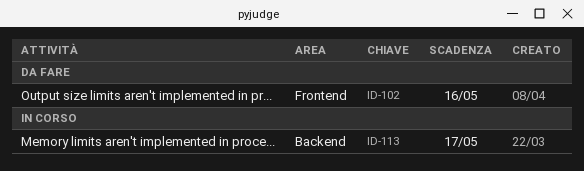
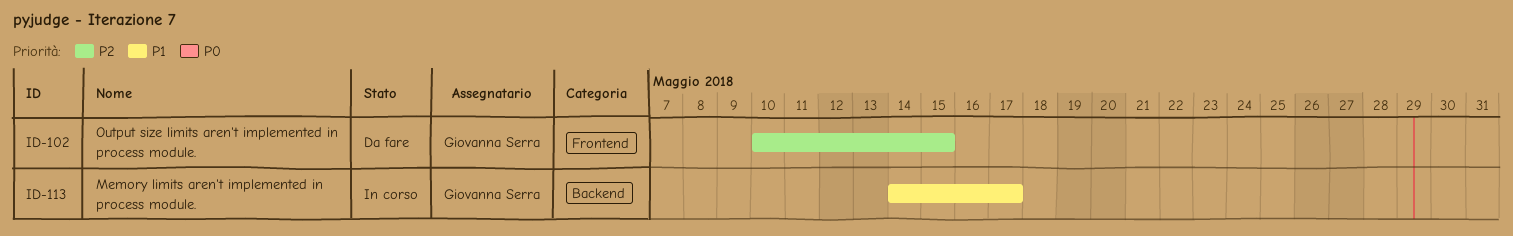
ID-102, due: May 16 -> May 15

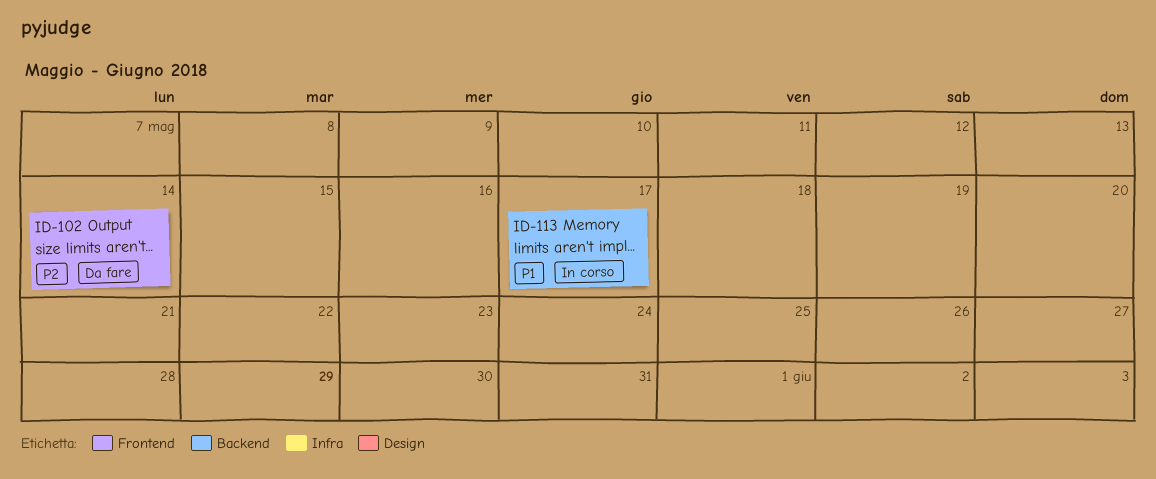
ID-102, due: May 15 -> May 14

